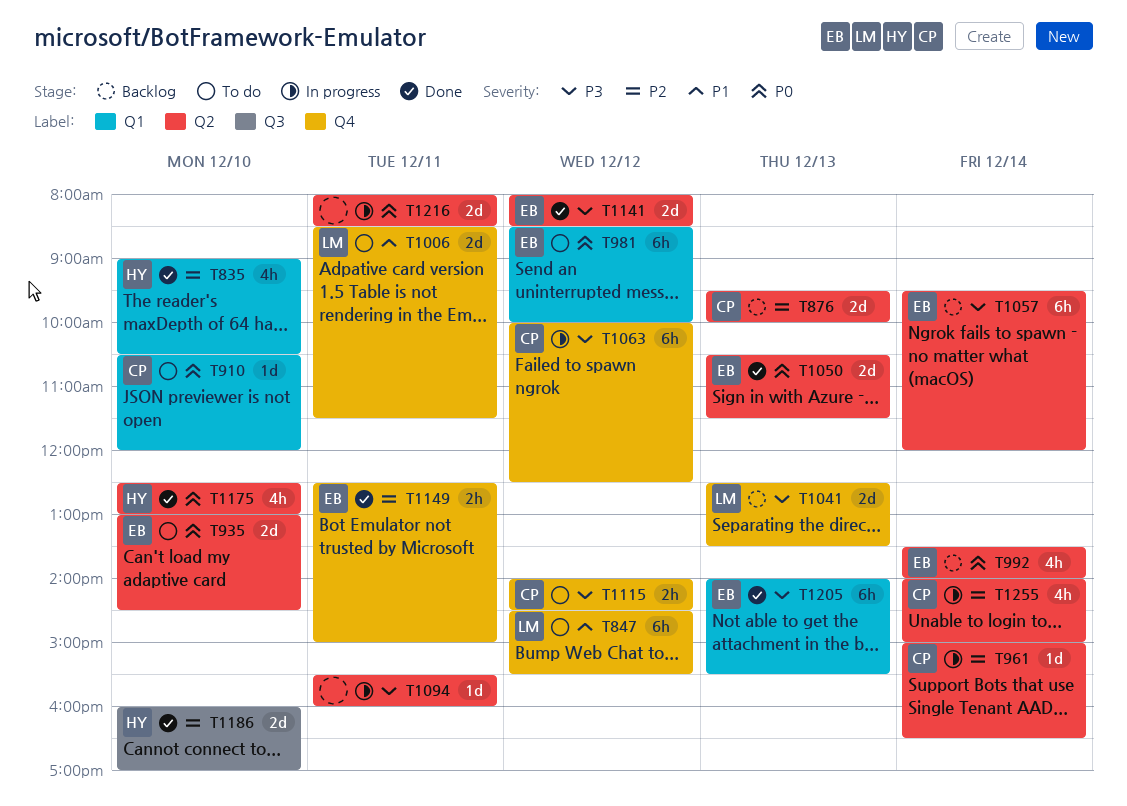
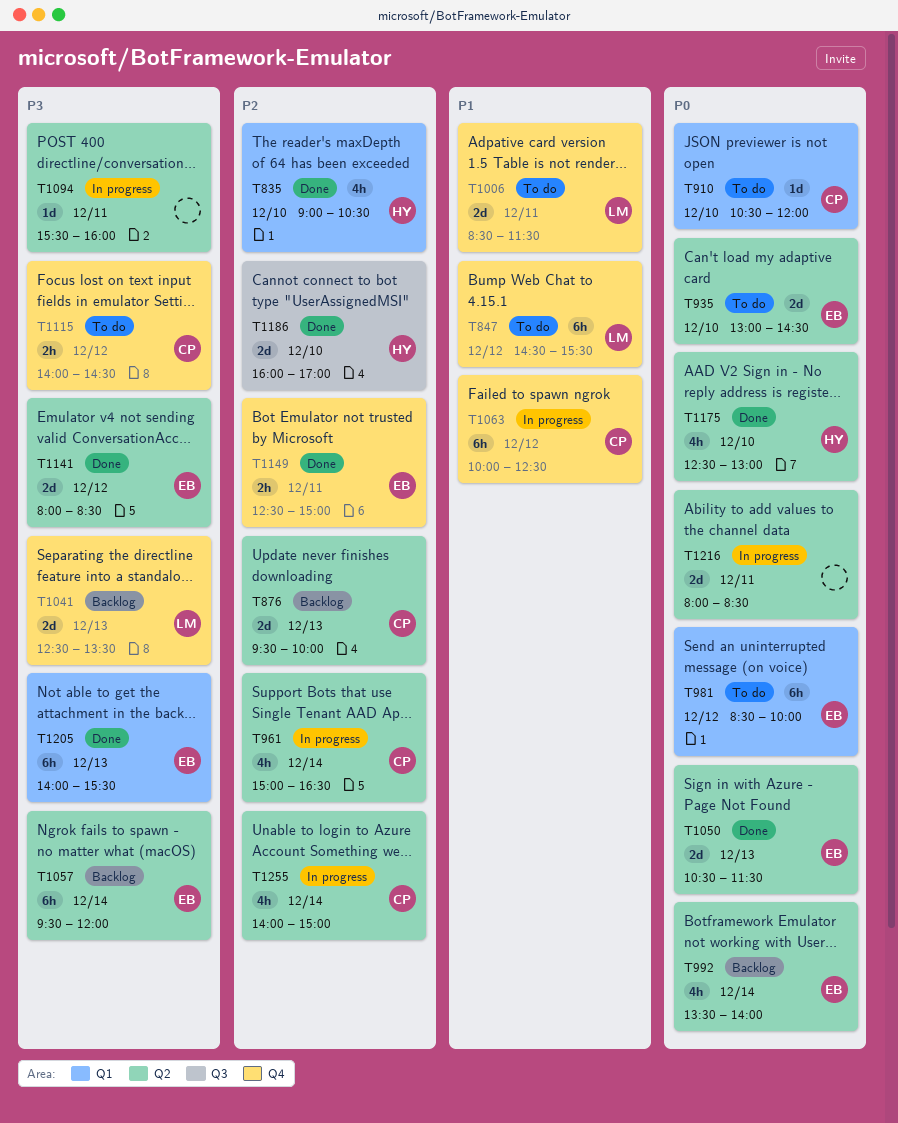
T961, estimate: 1d -> 4h
T1063, priority: P3 -> P1

